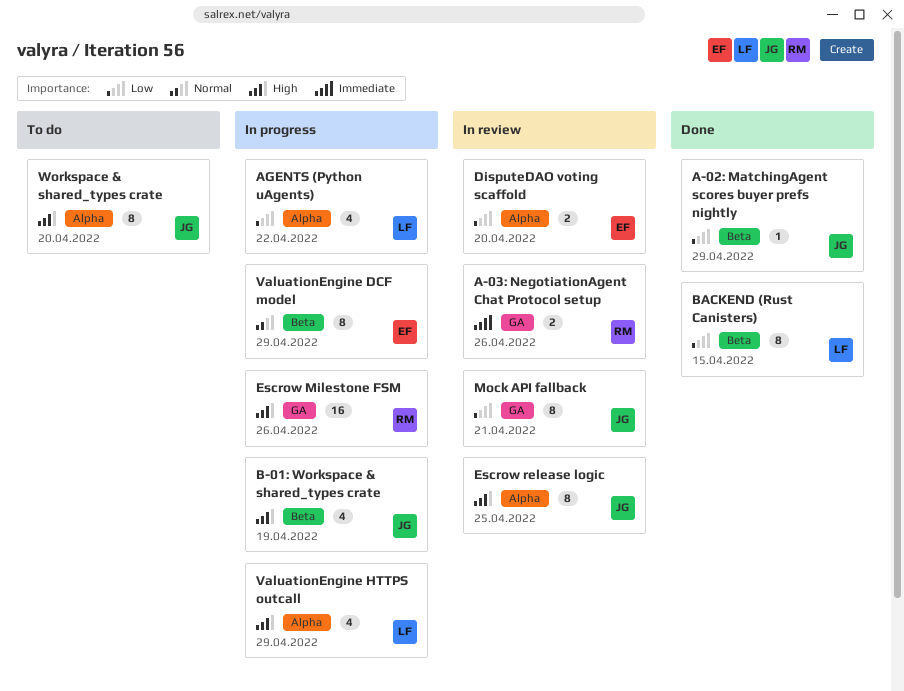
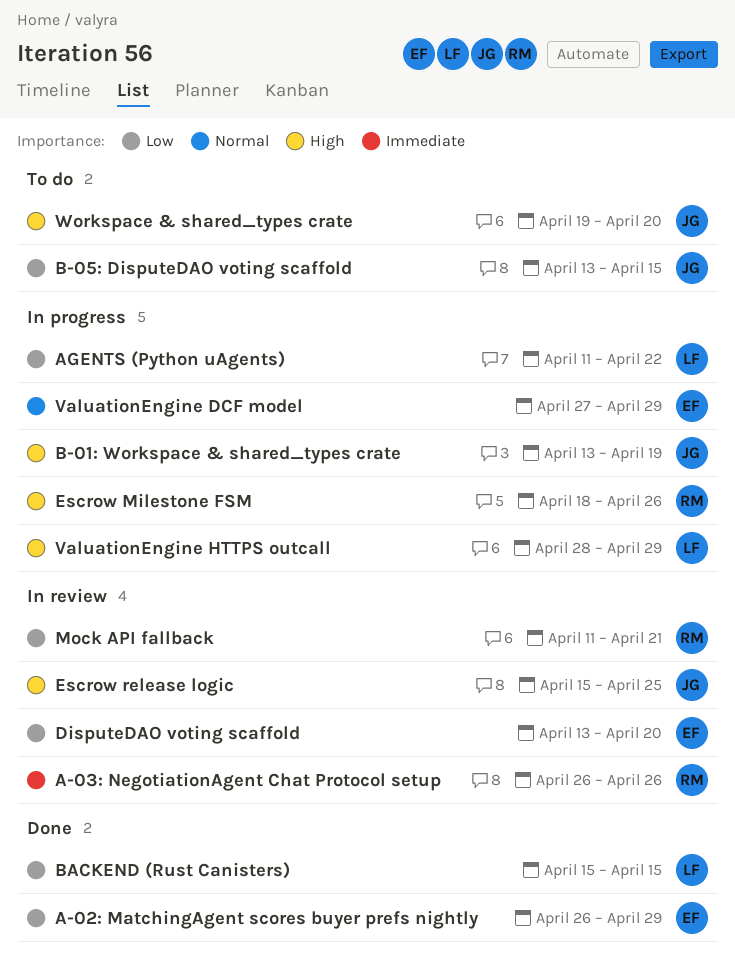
A-02: MatchingAgent scores buyer prefs nightly, owner: JG -> EF
B-05: DisputeDAO voting scaffold: none -> present
Mock API fallback, owner: JG -> RM

